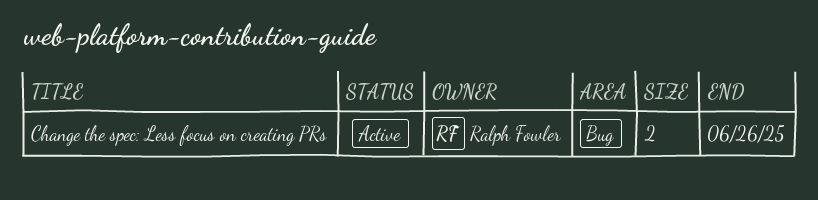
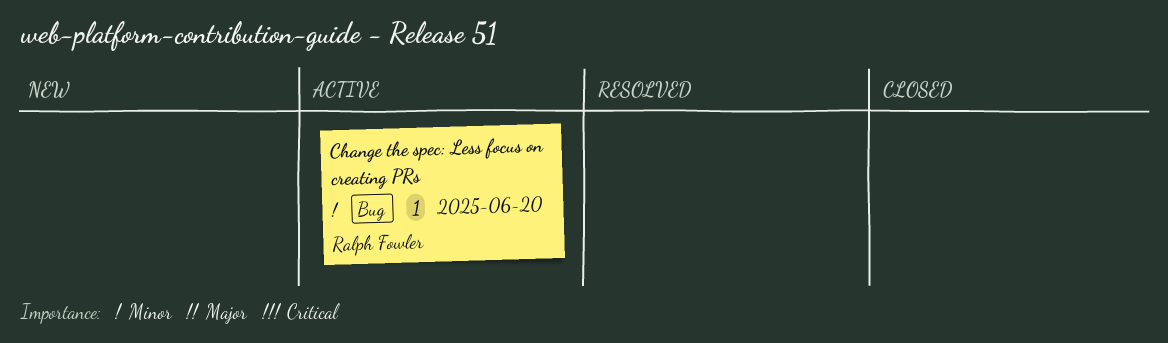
Change the spec: Less focus on creating PRs, estimate: 2 -> 1
Change the spec: Less focus on creating PRs, due: Jun 26 -> Jun 20

